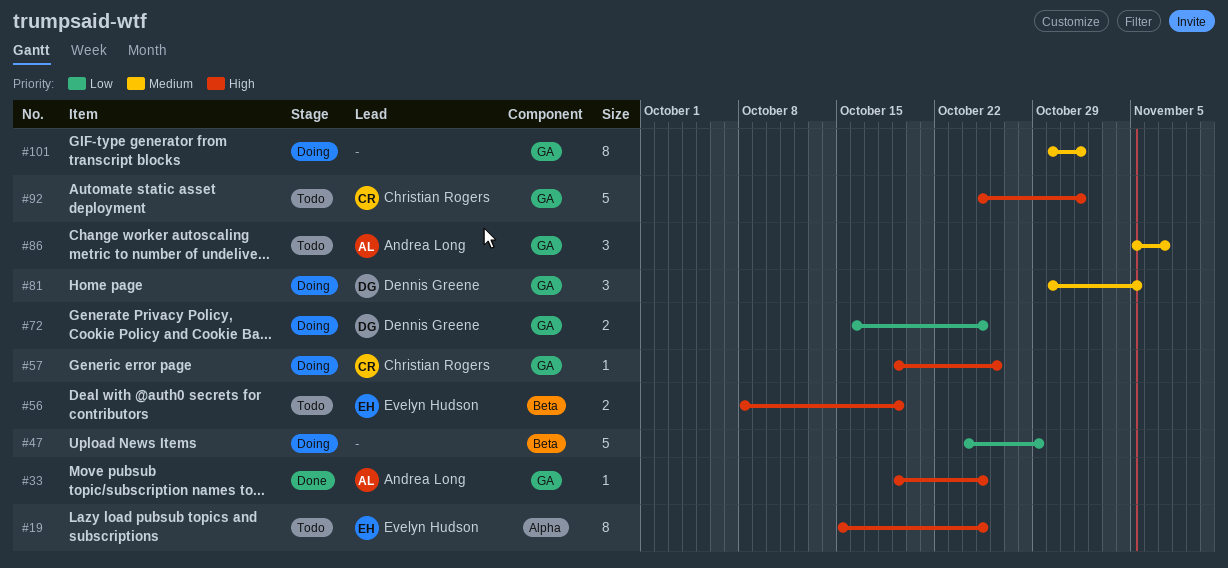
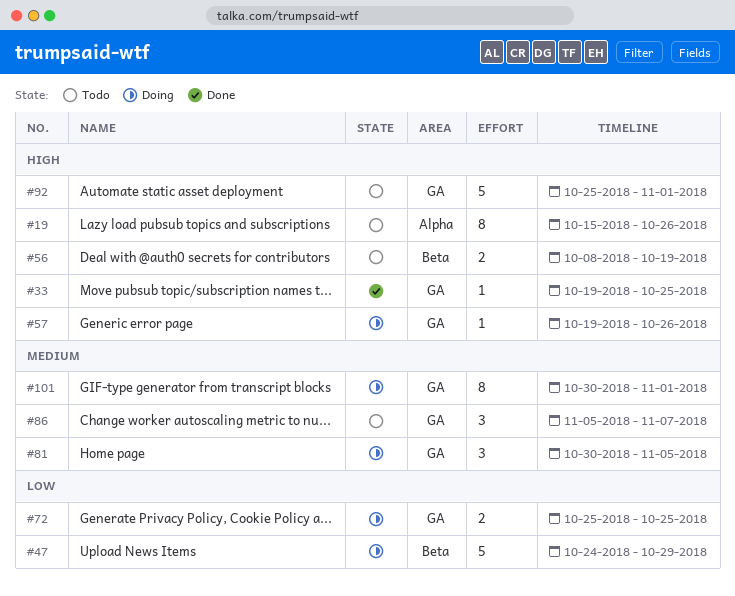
#19, due: Oct 25 -> Oct 26
#72, start: Oct 16 -> Oct 25

